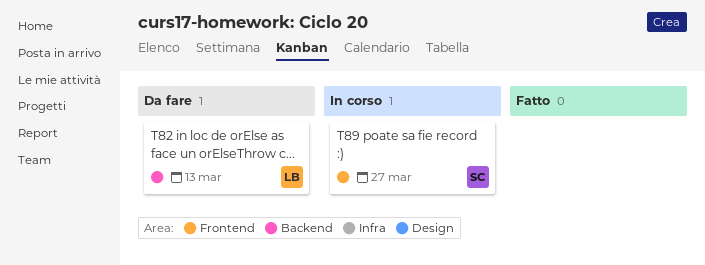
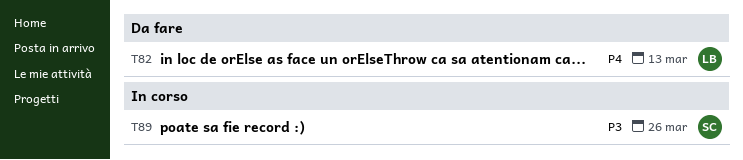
T89, due: Mar 27 -> Mar 26

